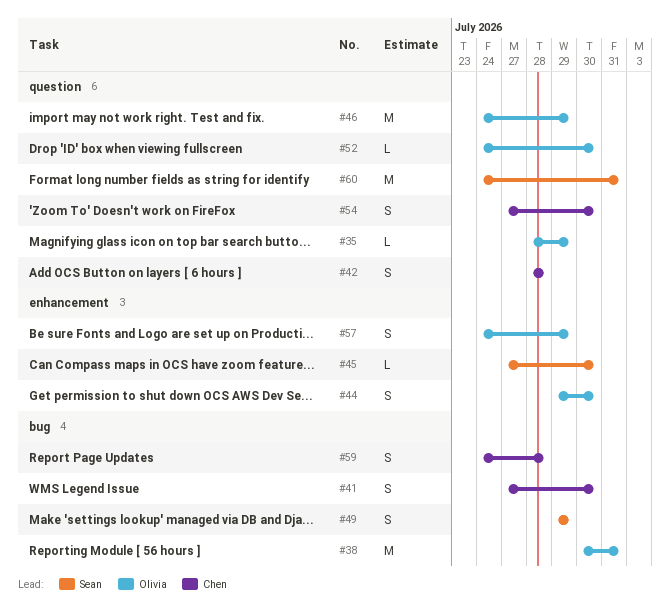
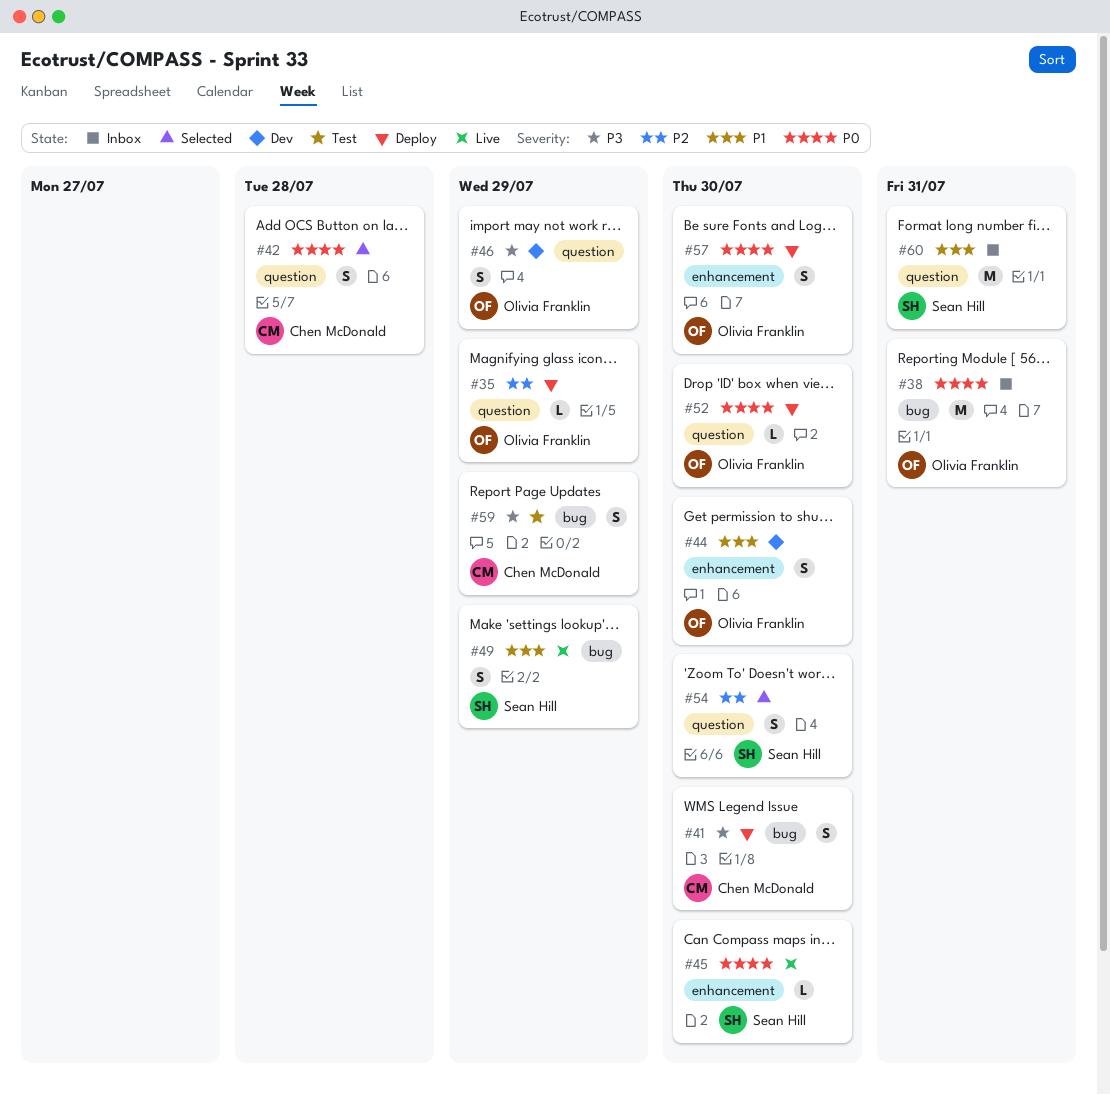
#46, estimate: M -> S
#54, owner: Chen McDonald -> Sean Hill
#57, due: Jul 29 -> Jul 30
#59, due: Jul 28 -> Jul 29

